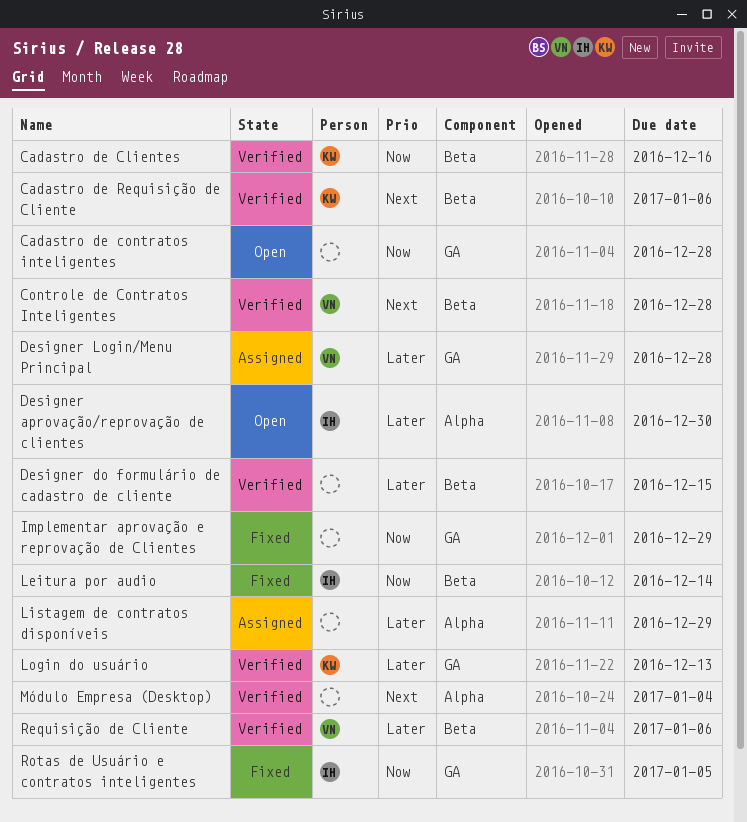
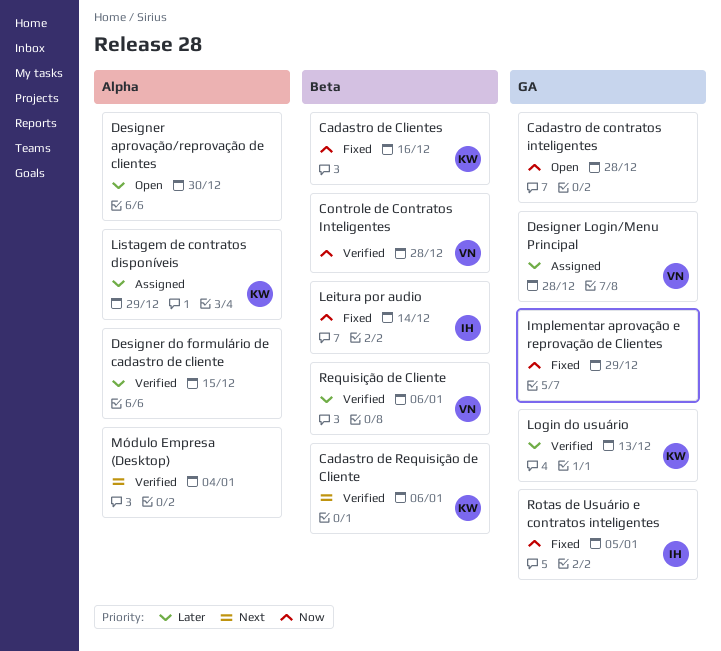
Cadastro de Clientes, status: Verified -> Fixed
Controle de Contratos Inteligentes, priority: Next -> Now
Designer aprovação/reprovação de clientes, owner: IH -> none
Designer do formulário de cadastro de cliente, label: Beta -> Alpha
Listagem de contratos disponíveis, owner: none -> KW

